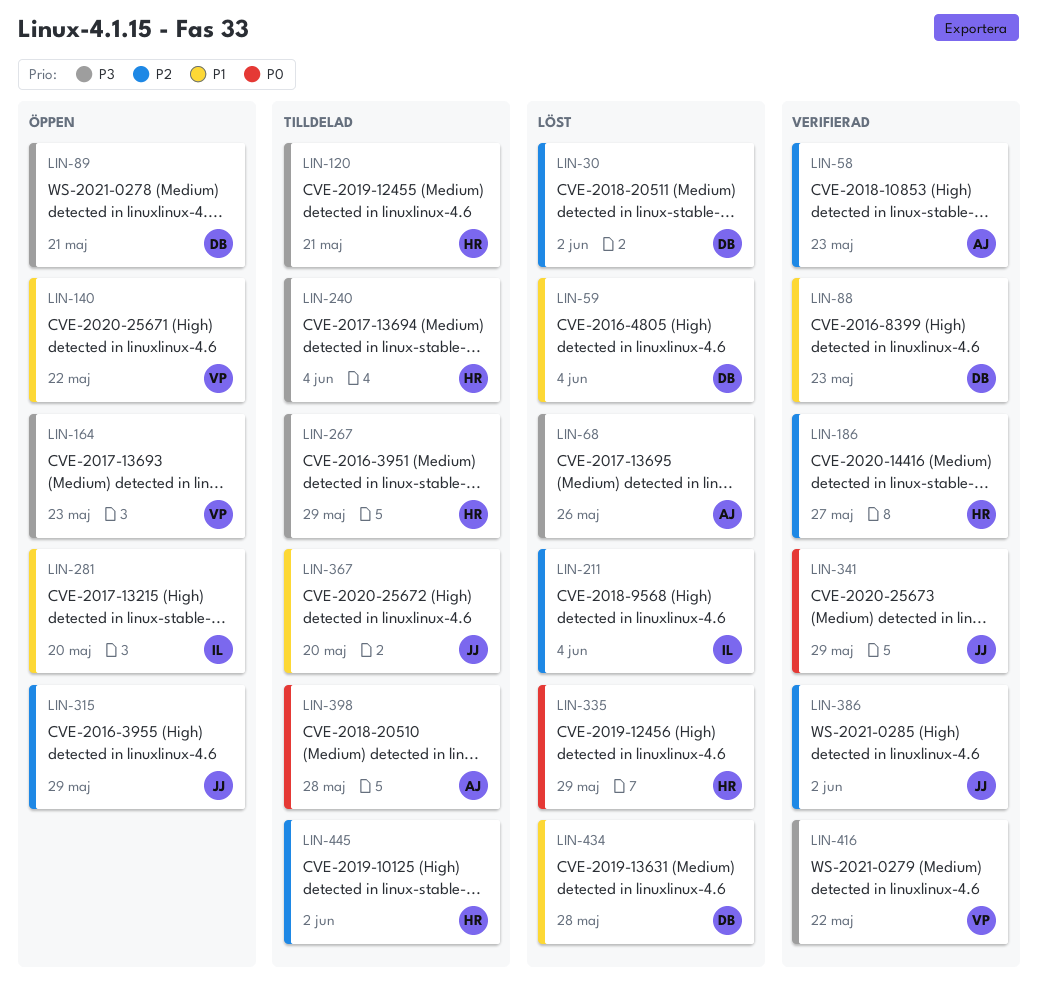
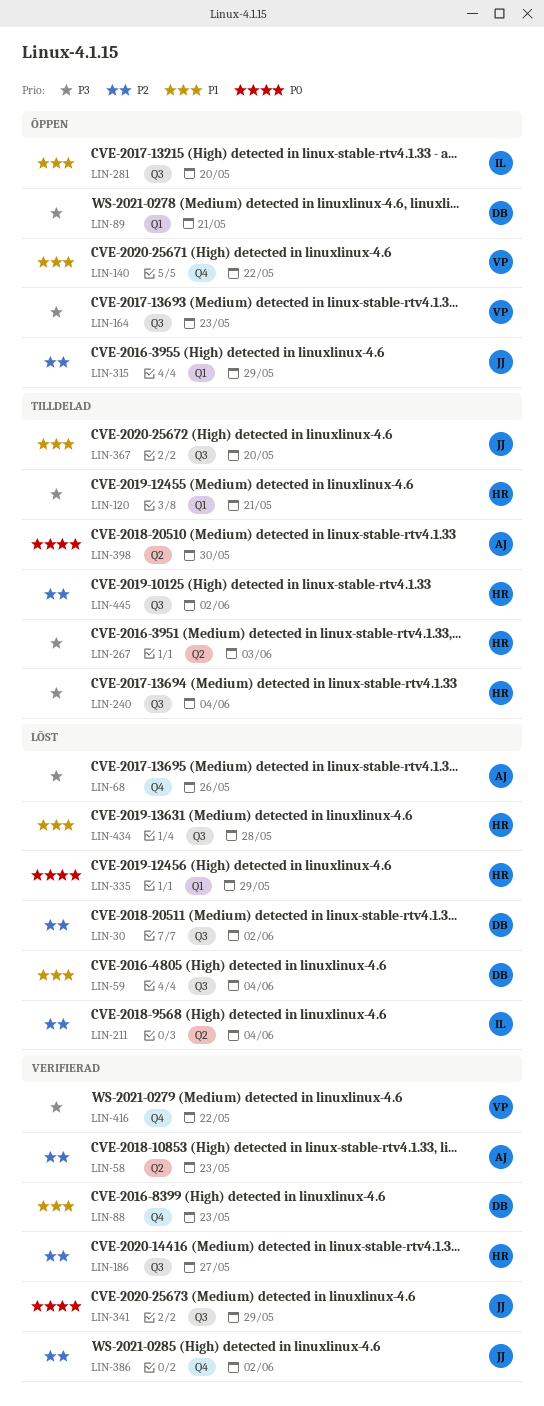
LIN-267, due: May 29 -> Jun 3
LIN-398, due: May 28 -> May 30
LIN-434, owner: DB -> HR

